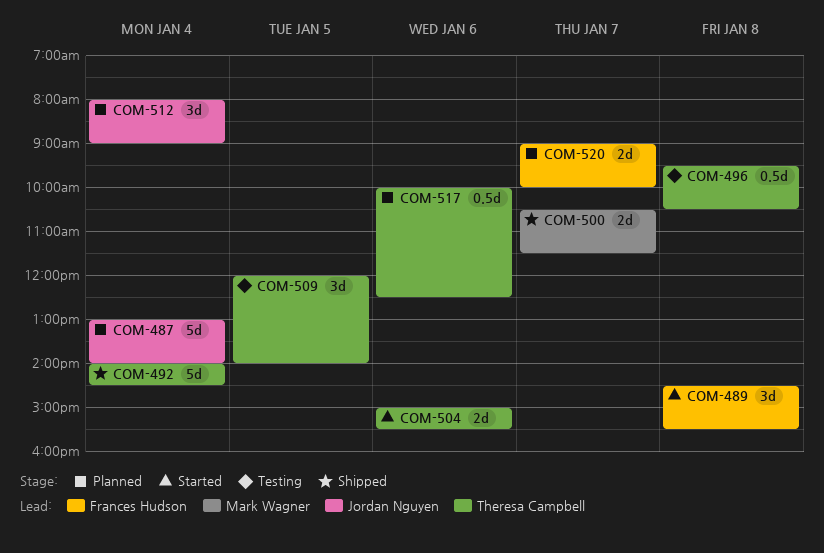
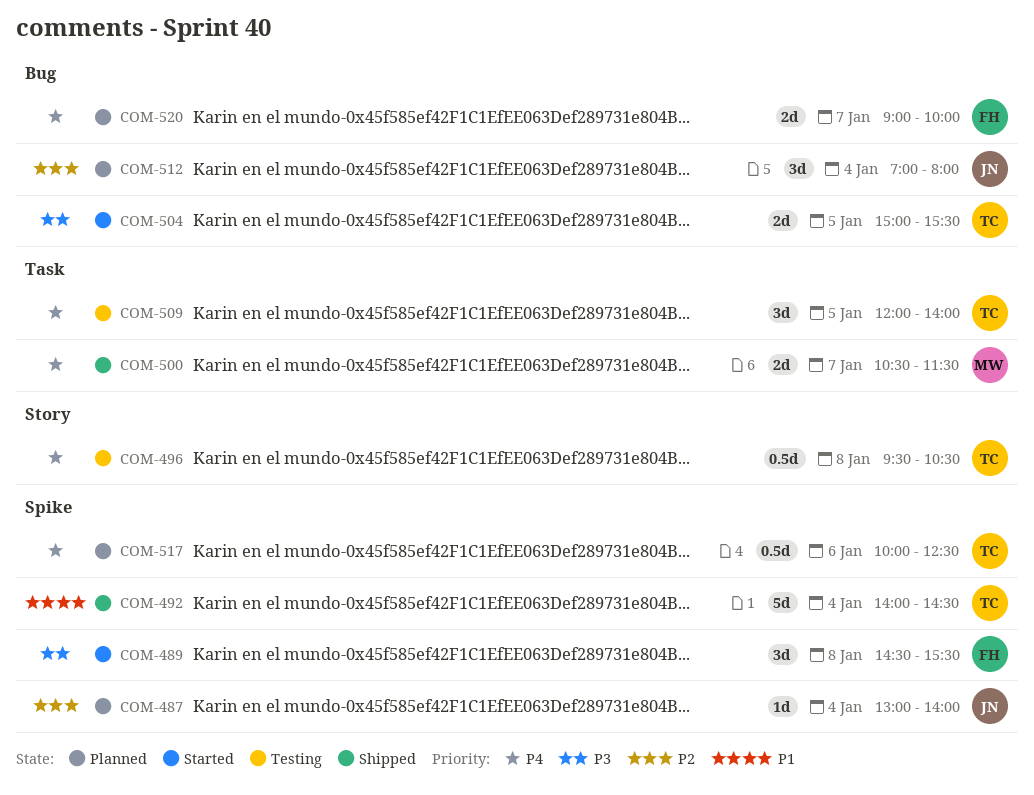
COM-487, estimate: 5d -> 1d
COM-504, day: Jan 6 -> Jan 5
COM-512, begins: 08:00 -> 07:00
COM-512, ends: 09:00 -> 08:00

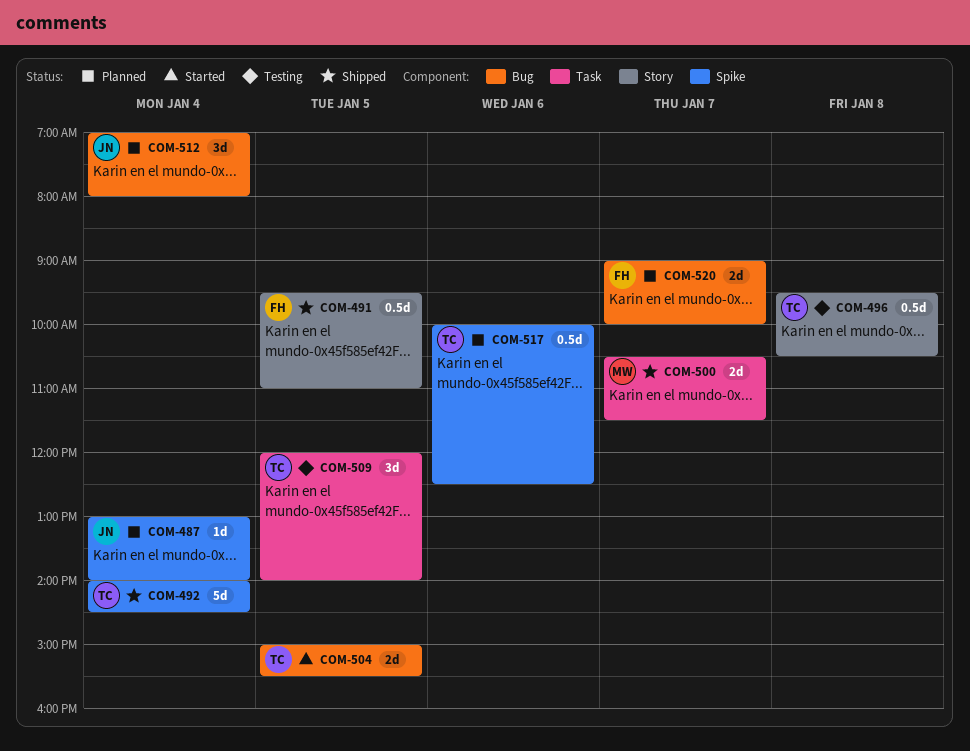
COM-489: present -> none
COM-491: none -> present

